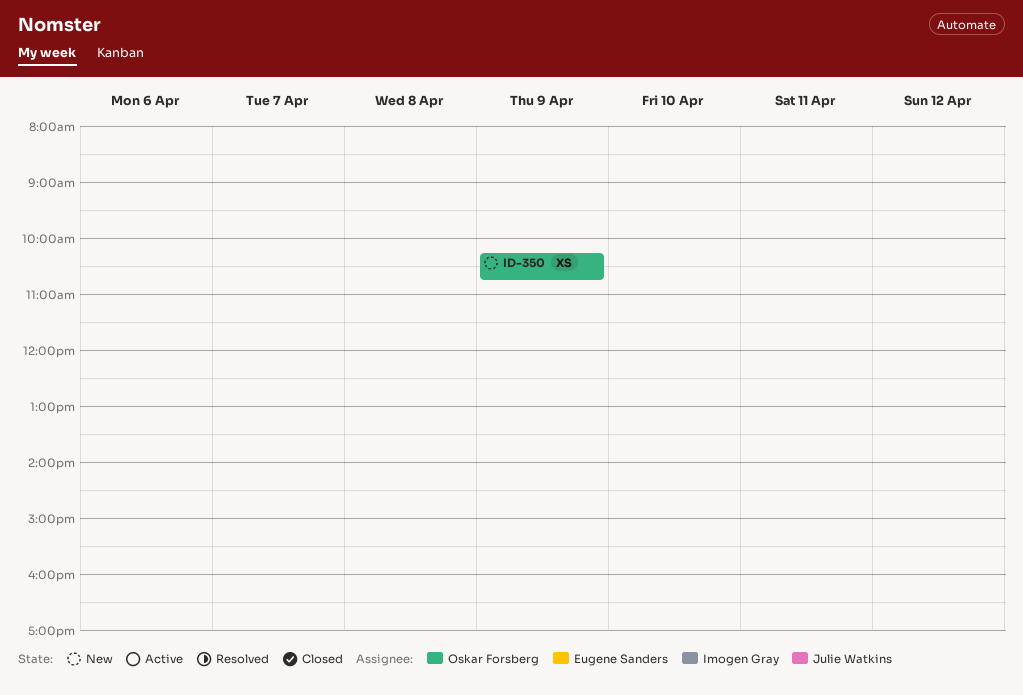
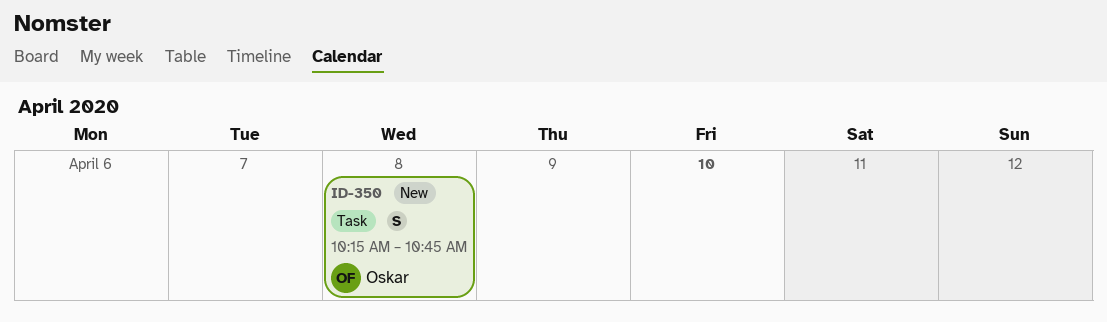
ID-350, estimate: XS -> S
ID-350, day: Apr 9 -> Apr 8

